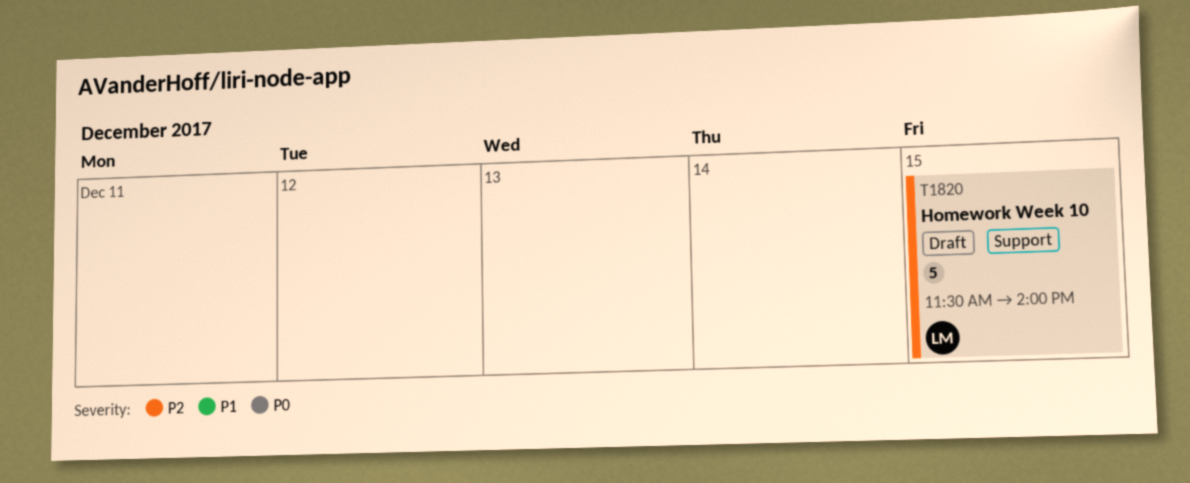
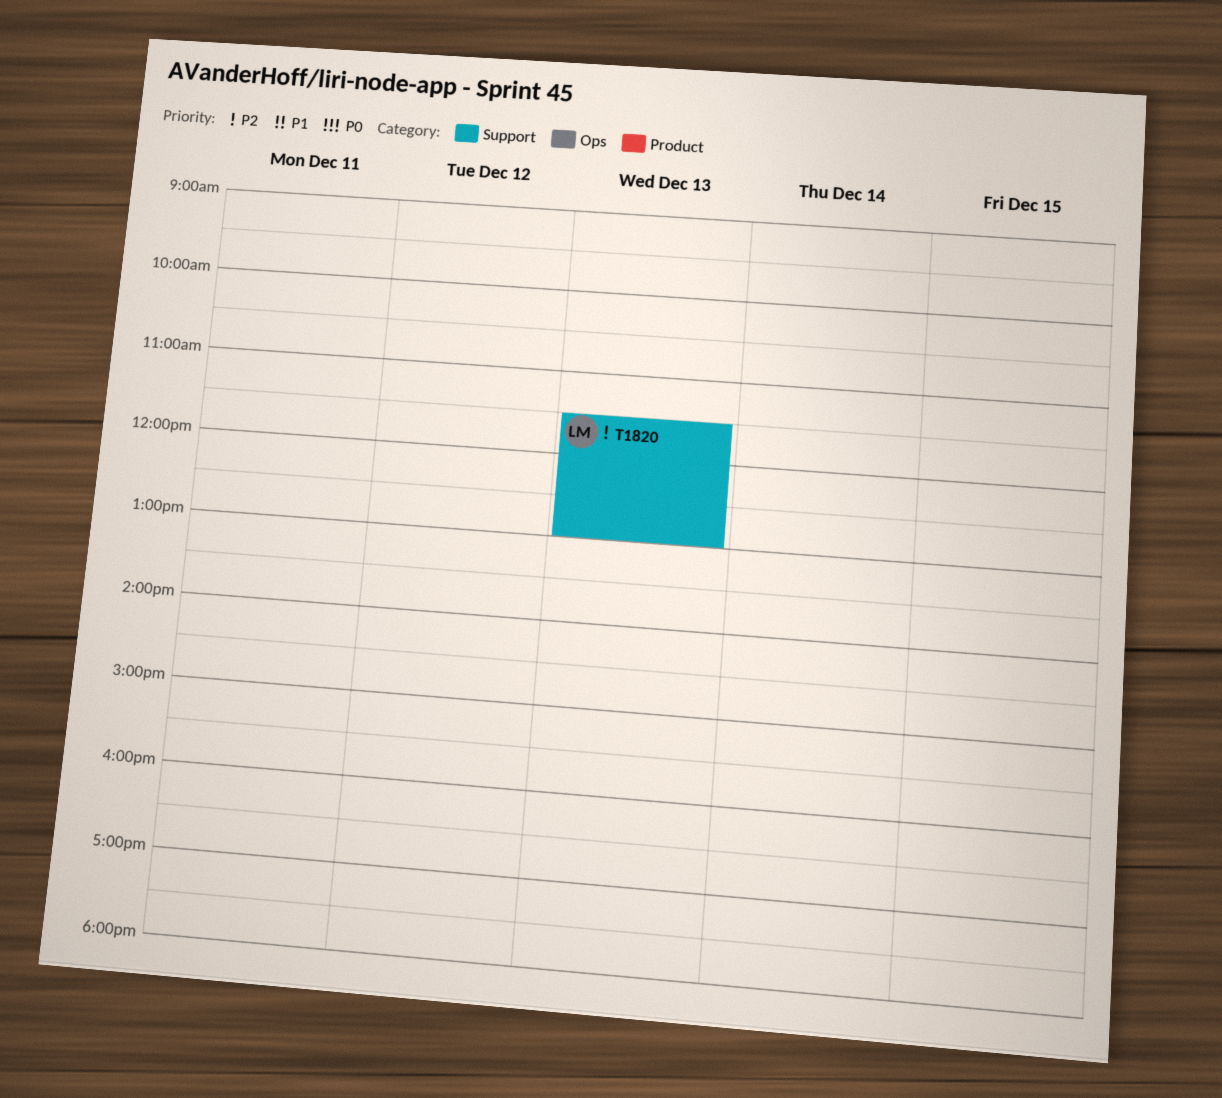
T1820, day: Dec 15 -> Dec 13
T1820, ends: 14:00 -> 13:00

